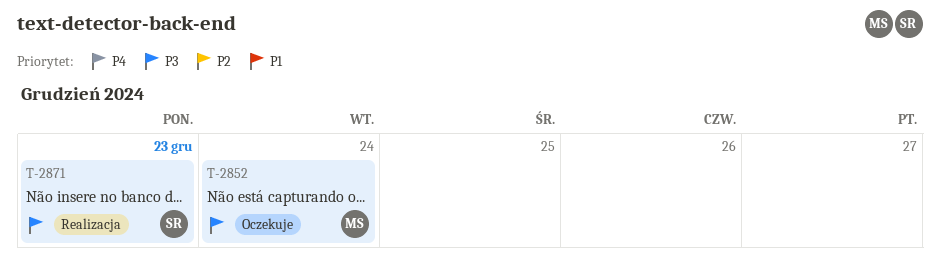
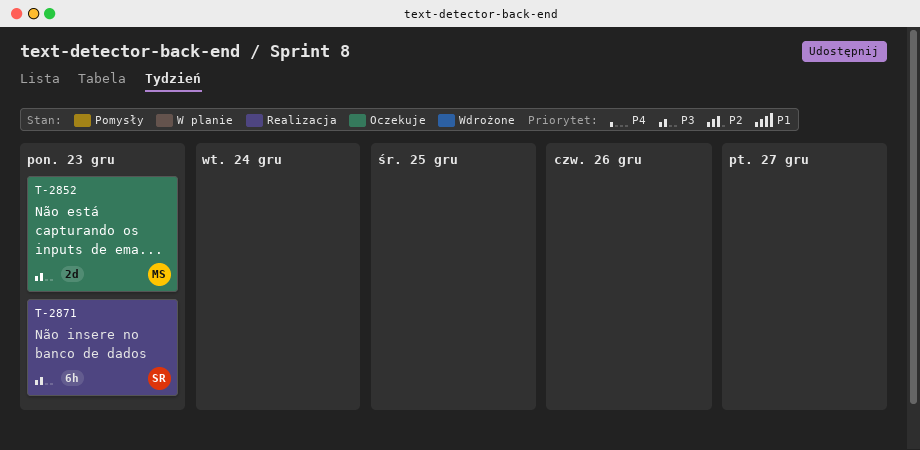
T-2852, due: Dec 24 -> Dec 23

